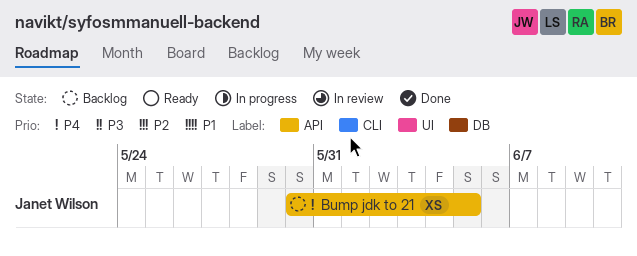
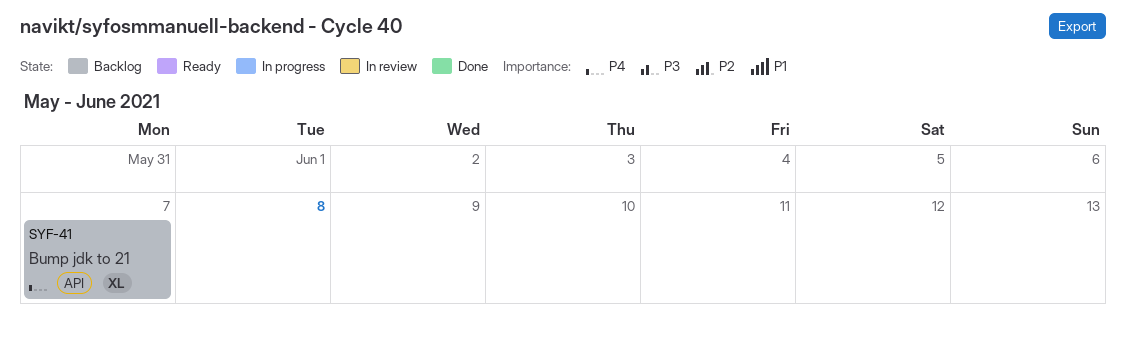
Bump jdk to 21, estimate: XS -> XL
Bump jdk to 21, due: Jun 5 -> Jun 7

